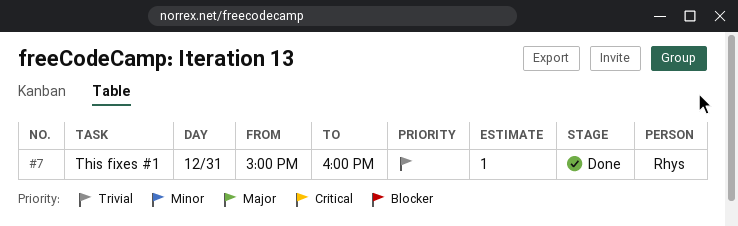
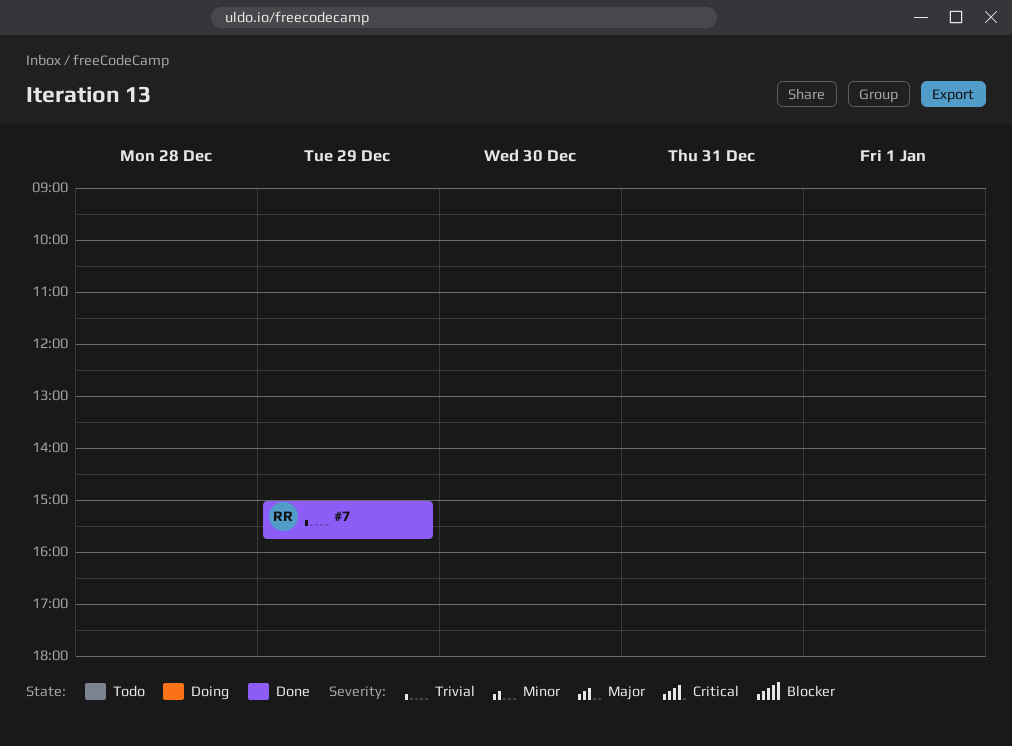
#7, day: Dec 31 -> Dec 29
#7, ends: 16:00 -> 15:45

